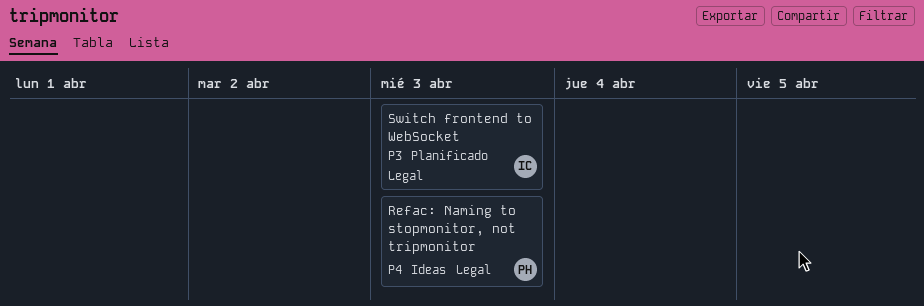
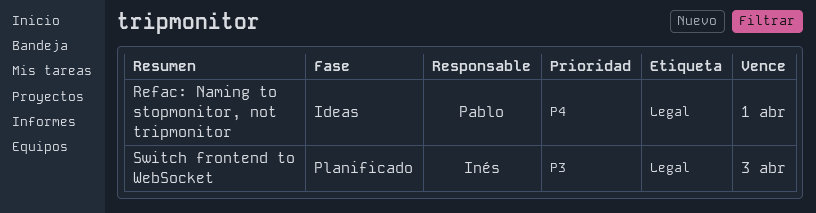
Refac: Naming to stopmonitor, not tripmonitor, due: Apr 3 -> Apr 1

